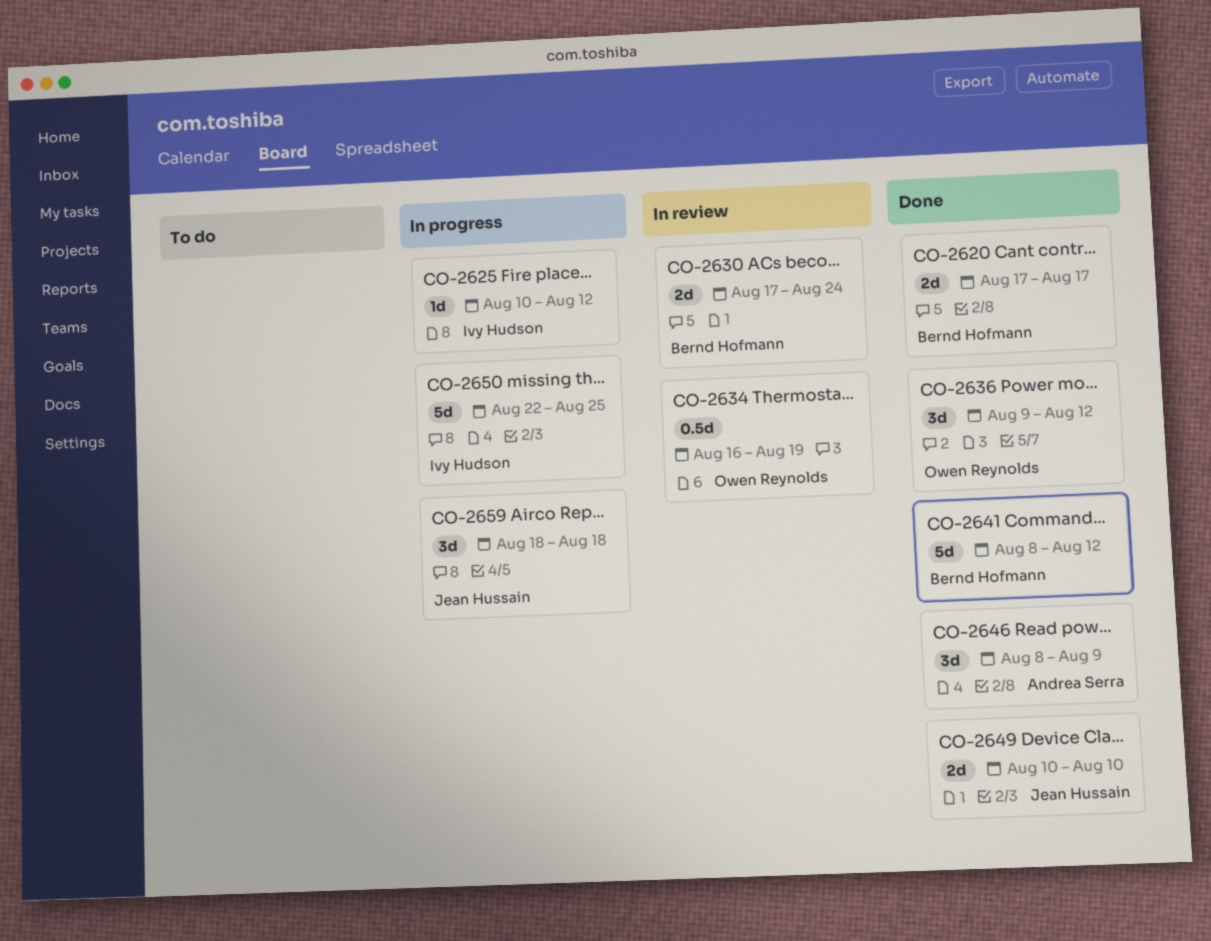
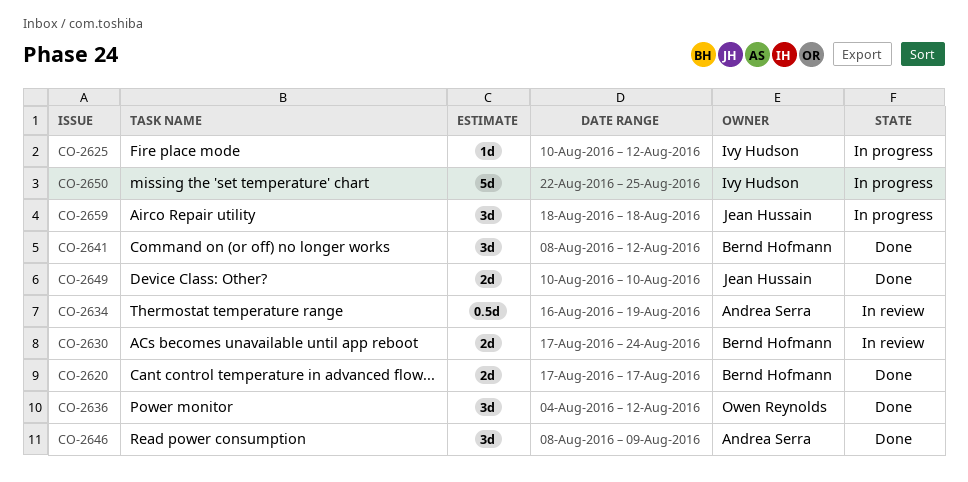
CO-2634, owner: Owen Reynolds -> Andrea Serra
CO-2636, start: Aug 9 -> Aug 4
CO-2641, estimate: 5d -> 3d

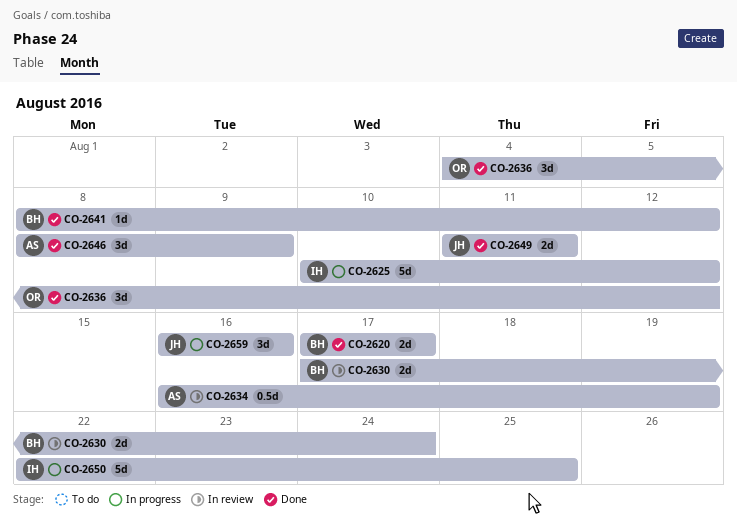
CO-2625, estimate: 1d -> 5d
CO-2641, estimate: 3d -> 1d
CO-2649, start: Aug 10 -> Aug 11
CO-2649, due: Aug 10 -> Aug 11
CO-2659, start: Aug 18 -> Aug 16
CO-2659, due: Aug 18 -> Aug 16

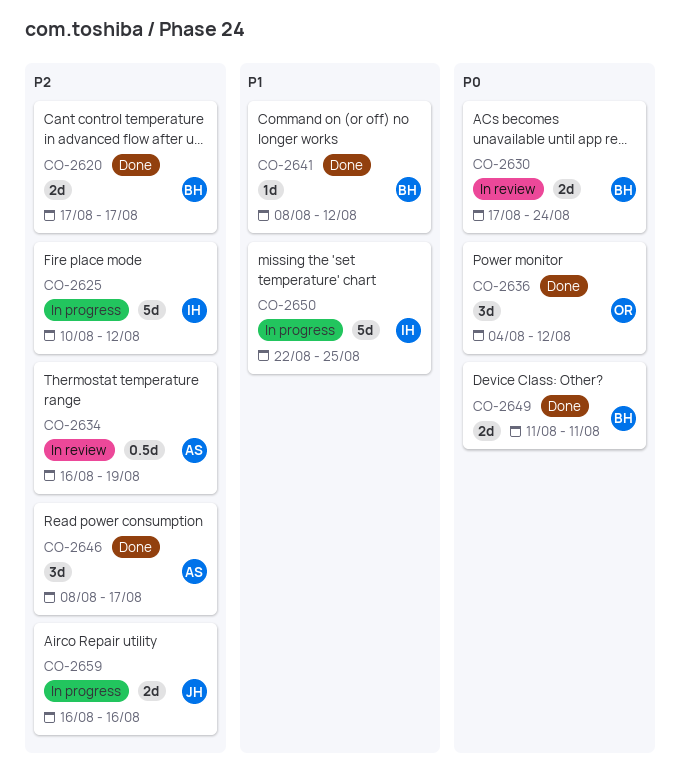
CO-2646, due: Aug 9 -> Aug 17
CO-2649, owner: JH -> BH
CO-2659, estimate: 3d -> 2d

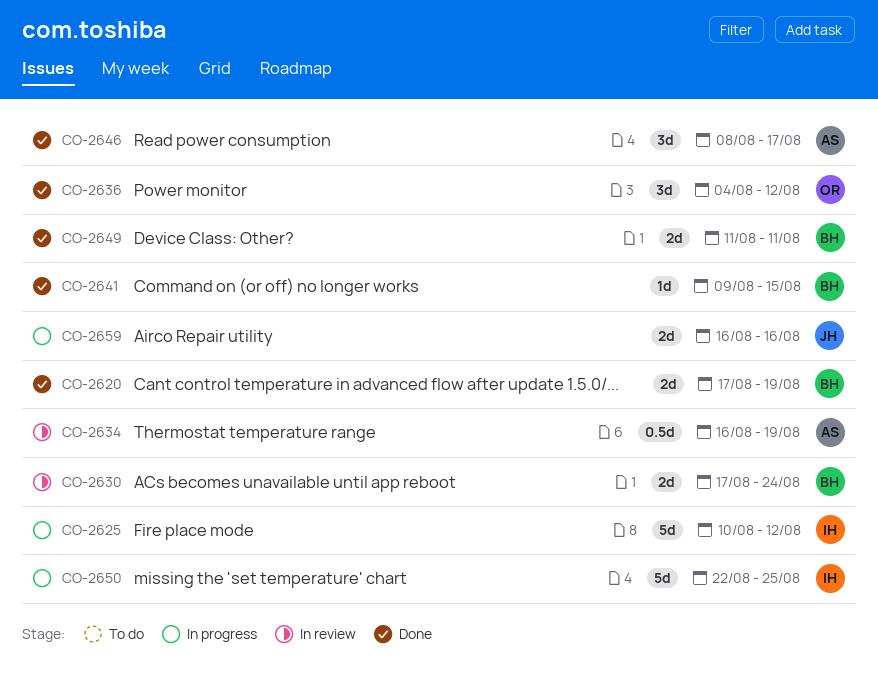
CO-2620, due: Aug 17 -> Aug 19
CO-2641, start: Aug 8 -> Aug 9
CO-2641, due: Aug 12 -> Aug 15

